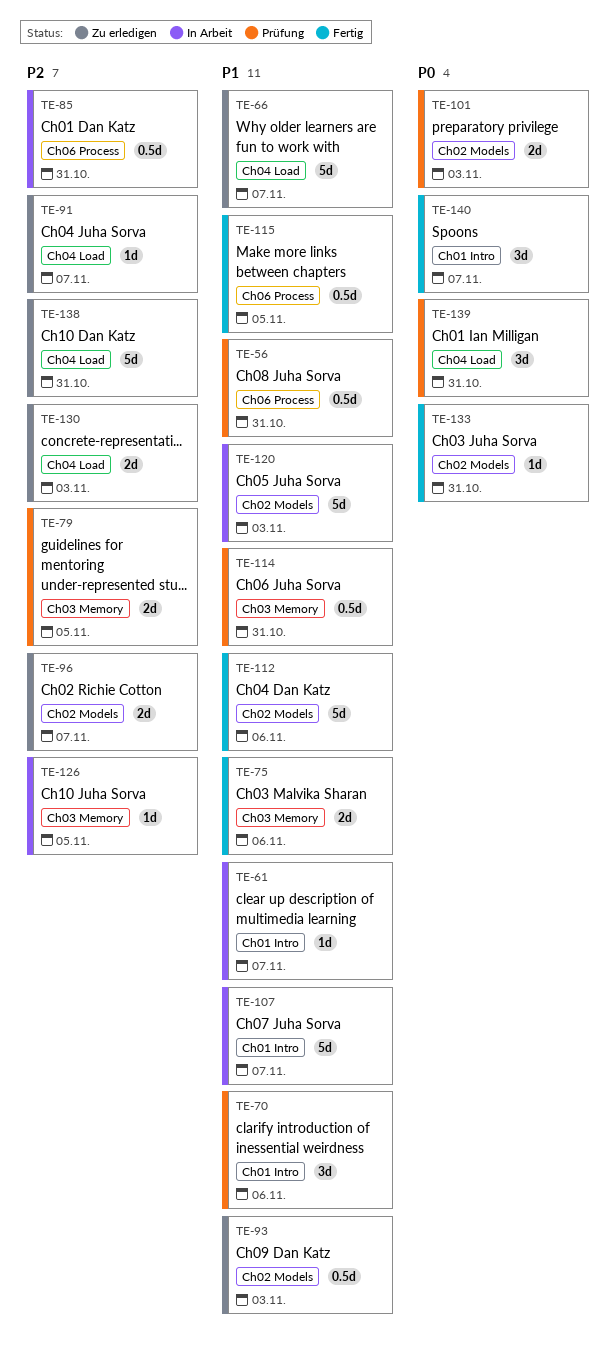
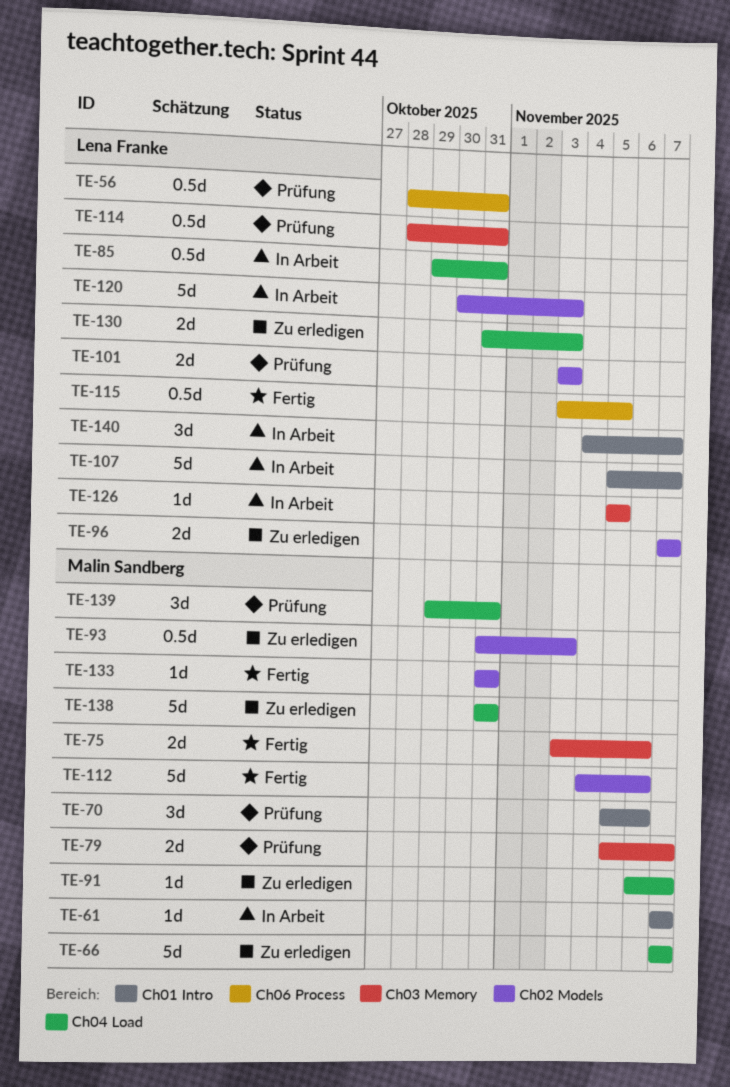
TE-79, due: Nov 5 -> Nov 7
TE-85, label: Ch06 Process -> Ch04 Load
TE-140, status: Fertig -> In Arbeit

